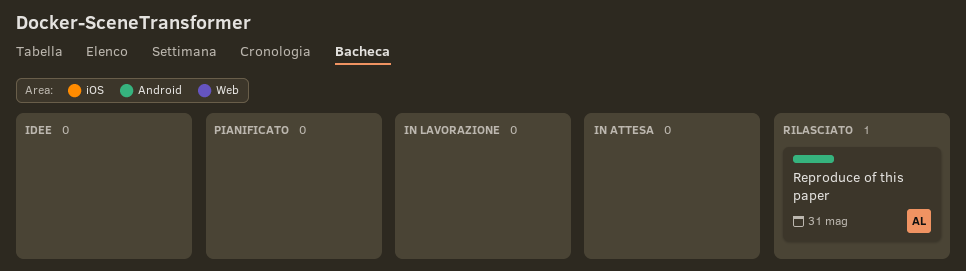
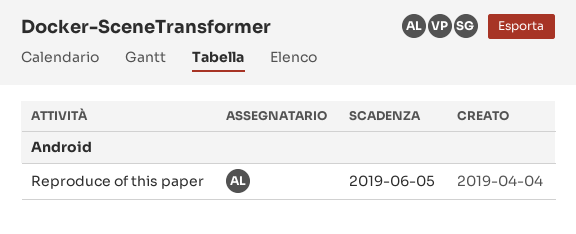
Reproduce of this paper, due: May 31 -> Jun 5

